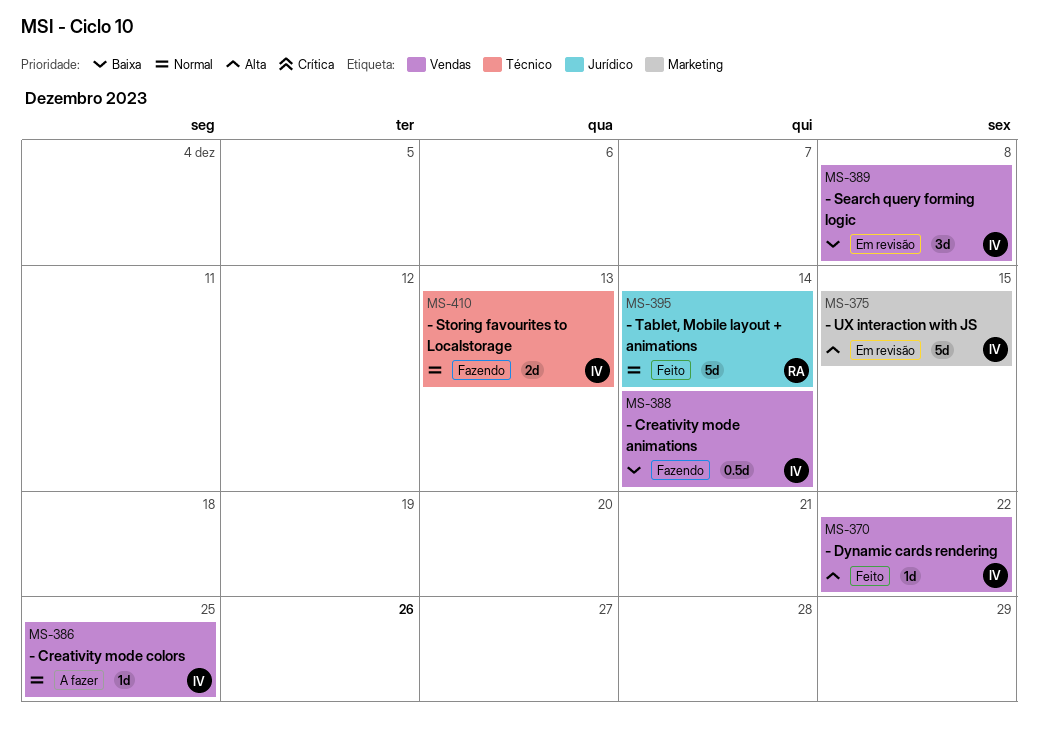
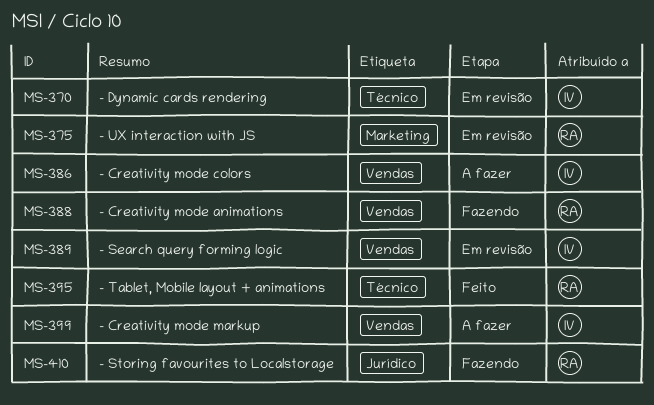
MS-370, status: Feito -> Em revisão
MS-370, label: Vendas -> Técnico
MS-375, owner: IV -> RA
MS-388, owner: IV -> RA
MS-395, label: Jurídico -> Técnico
MS-399: none -> present
MS-410, owner: IV -> RA
MS-410, label: Técnico -> Jurídico

